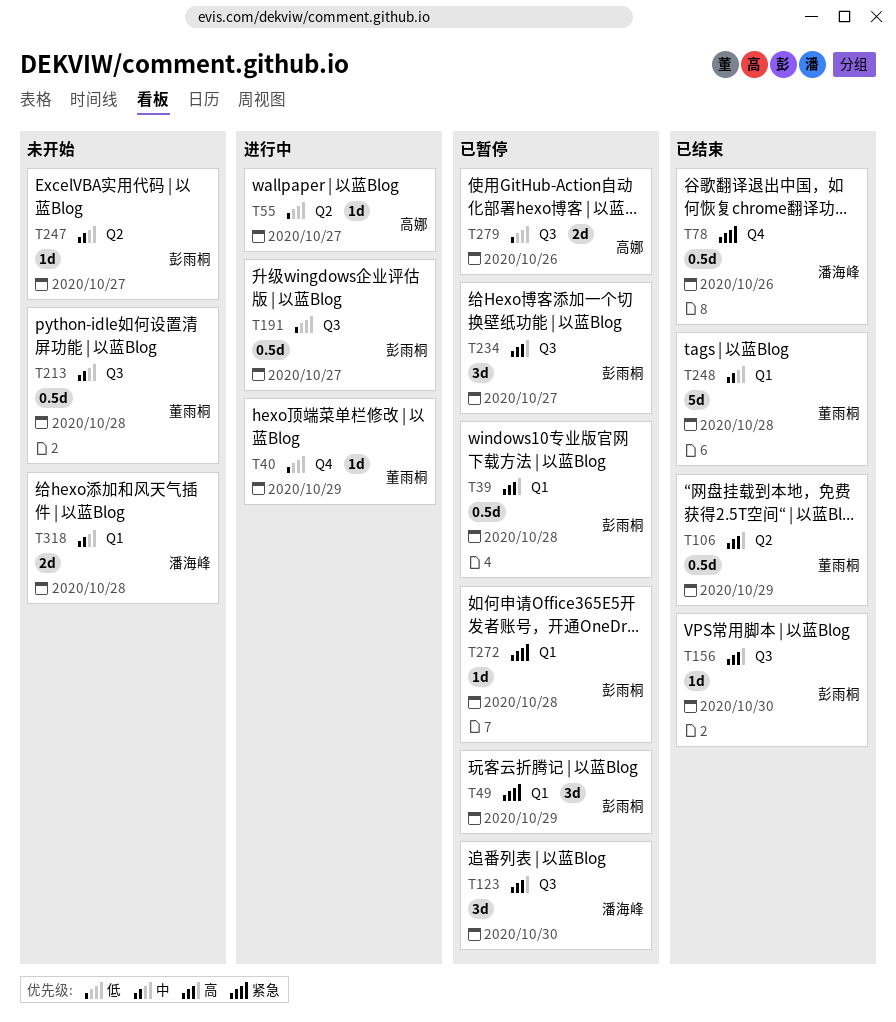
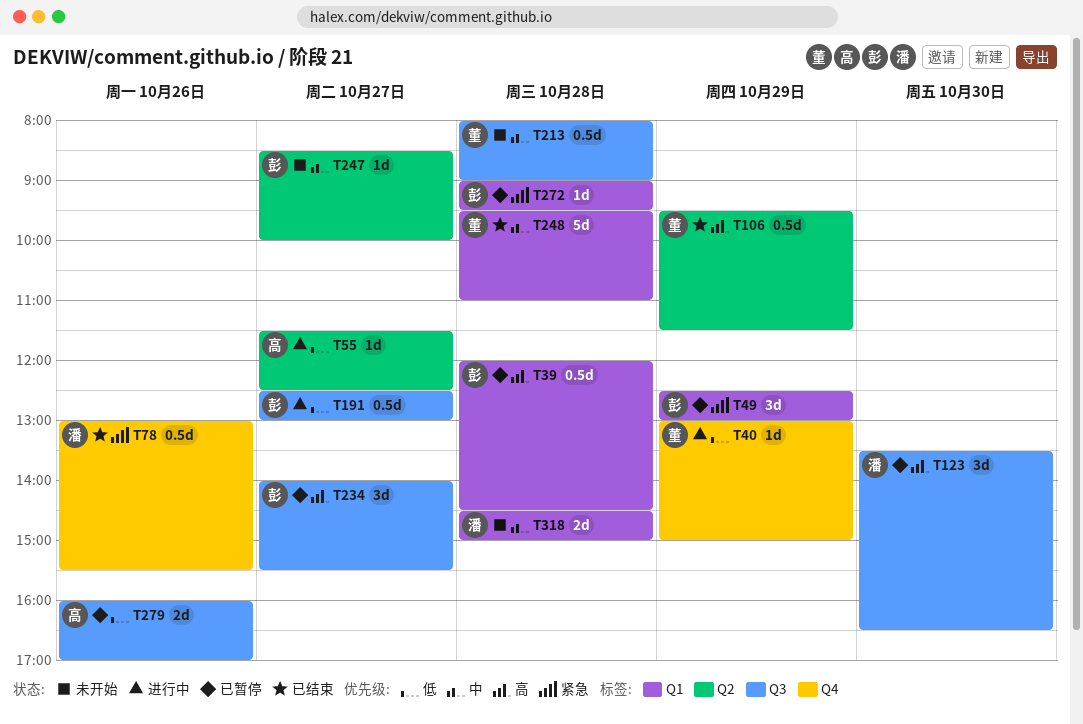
T156: present -> none

